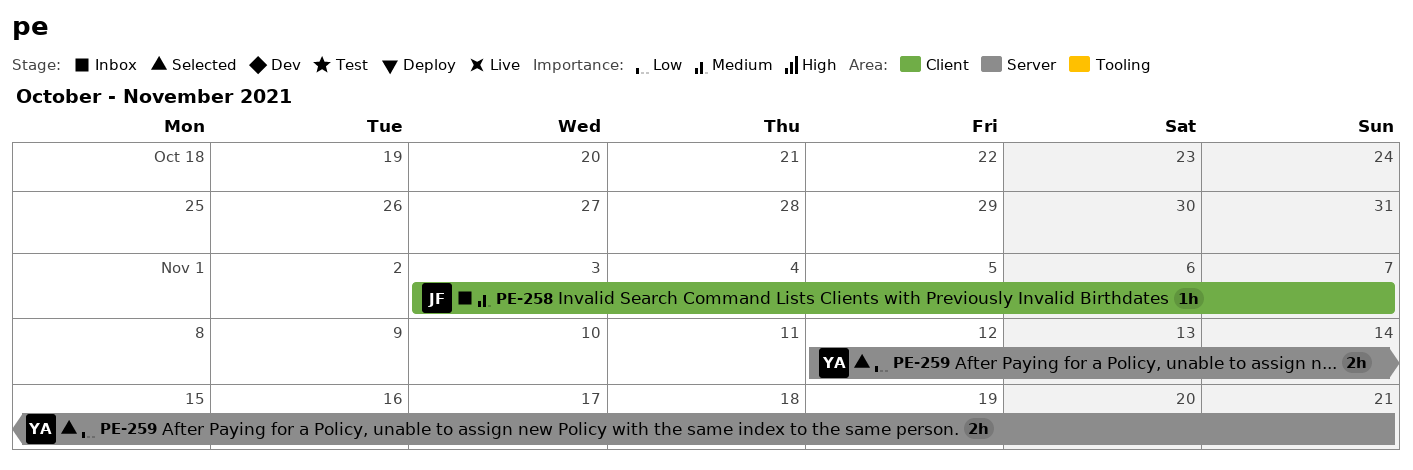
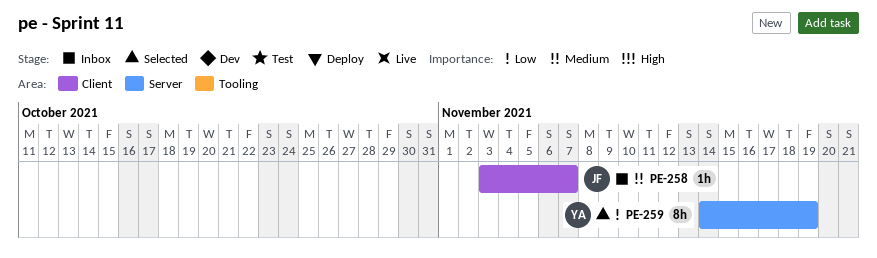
PE-259, estimate: 2h -> 8h
PE-259, start: Nov 12 -> Nov 14
PE-259, due: Nov 21 -> Nov 19

